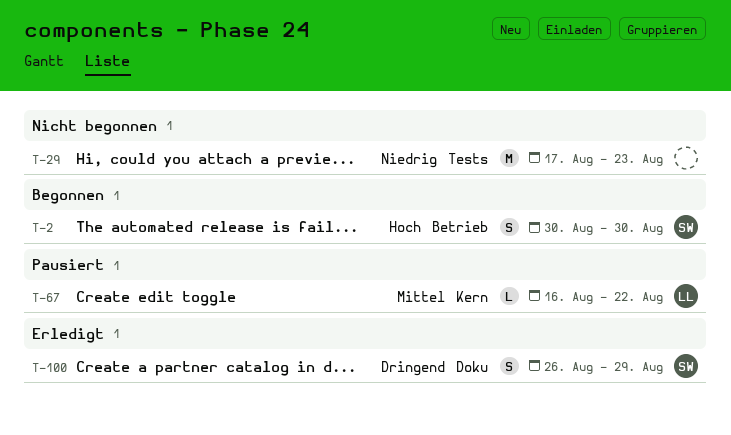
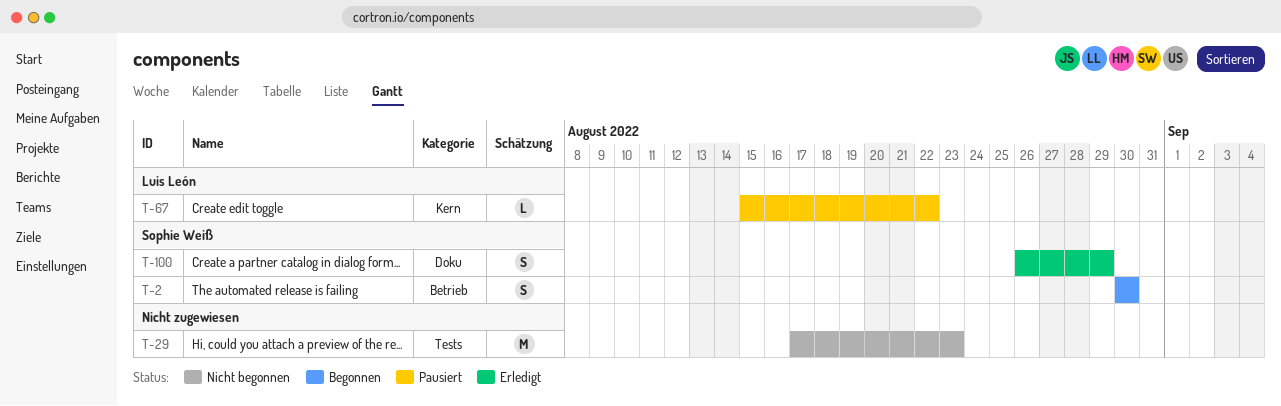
T-67, start: Aug 16 -> Aug 15

